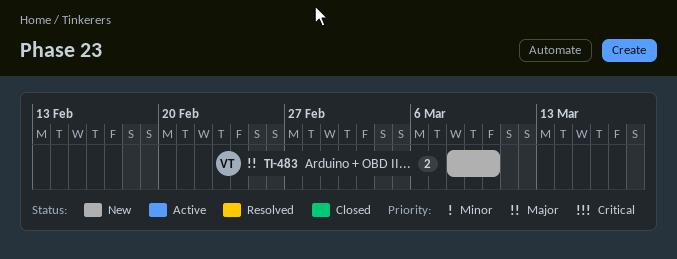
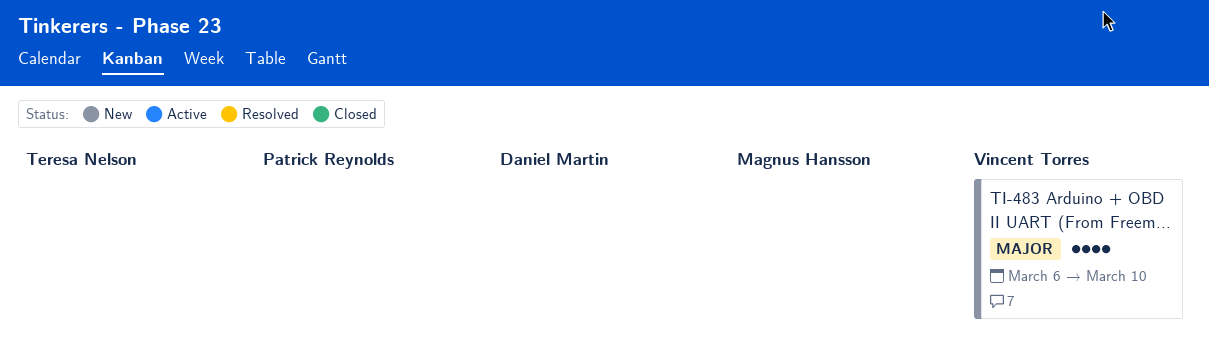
TI-483, estimate: 2 -> 4
TI-483, start: Mar 8 -> Mar 6

